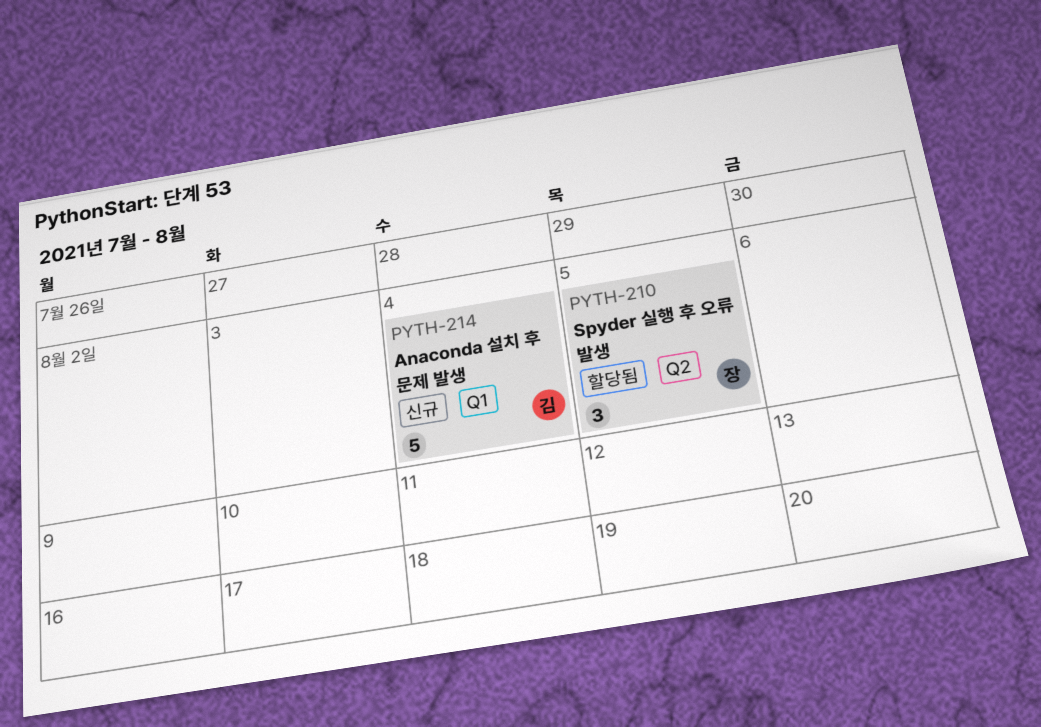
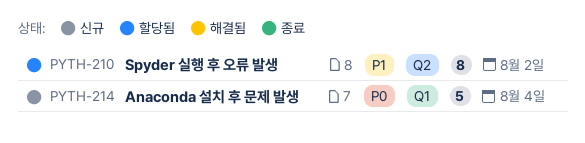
PYTH-210, estimate: 3 -> 8
PYTH-210, due: Aug 5 -> Aug 2

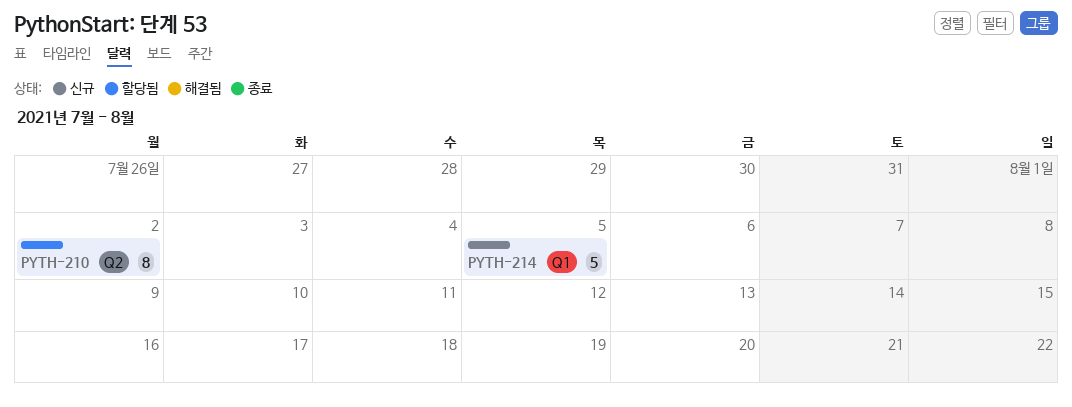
PYTH-214, due: Aug 4 -> Aug 5

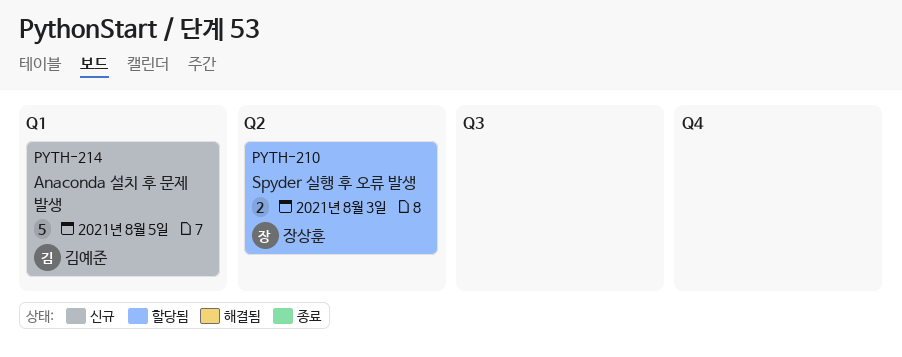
PYTH-210, estimate: 8 -> 2
PYTH-210, due: Aug 2 -> Aug 3

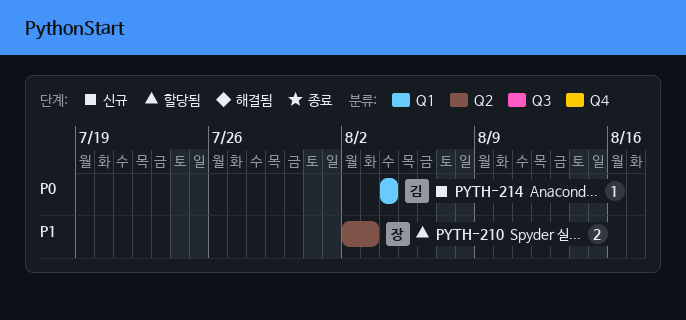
PYTH-214, estimate: 5 -> 1
PYTH-214, due: Aug 5 -> Aug 4

